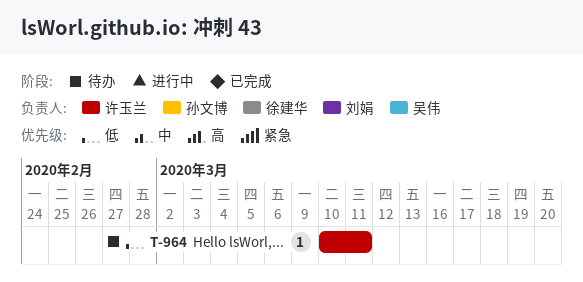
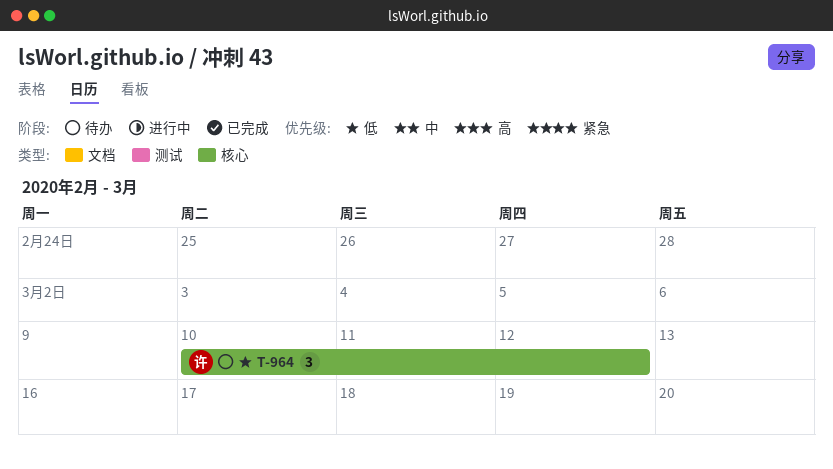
T-964, estimate: 1 -> 3
T-964, due: Mar 11 -> Mar 12

